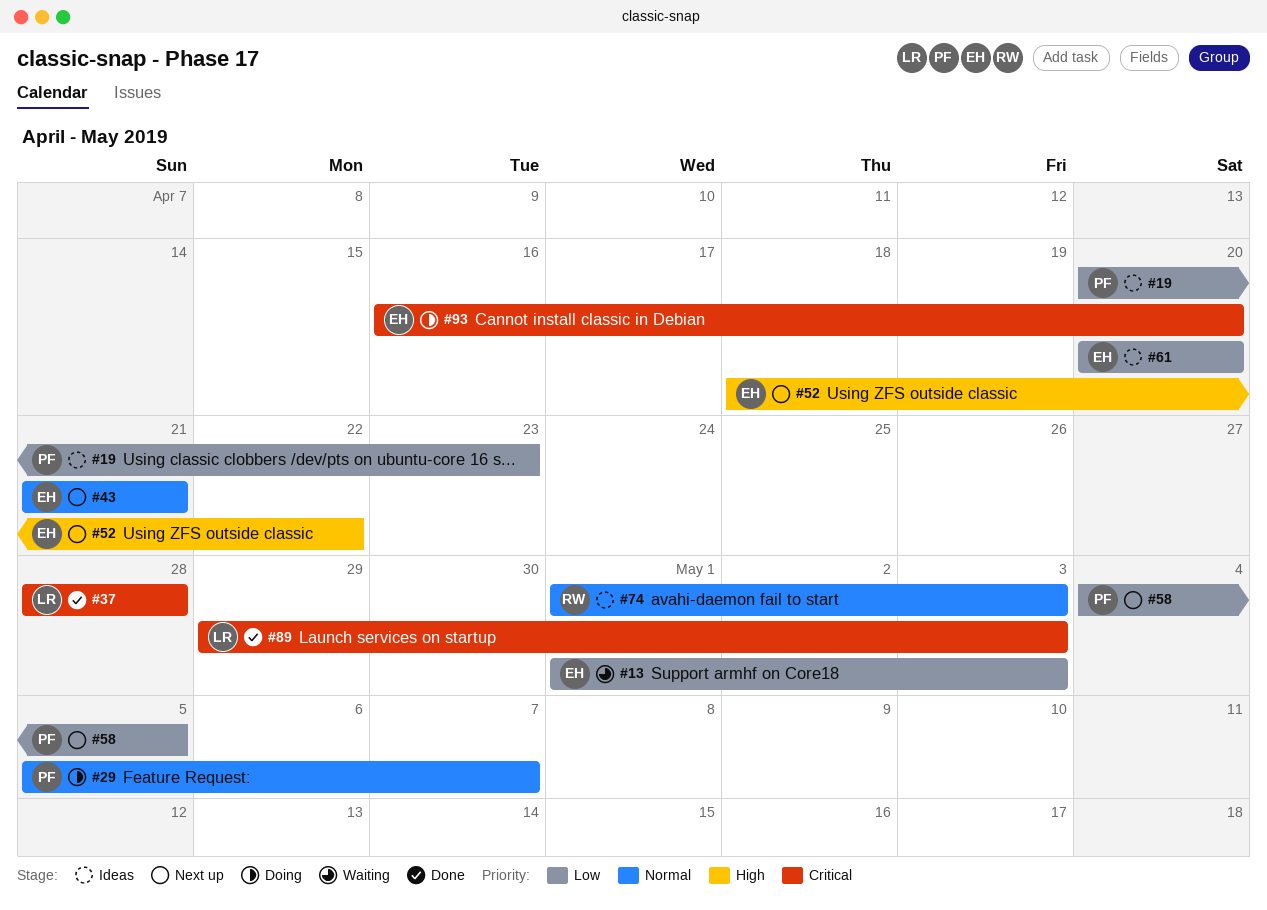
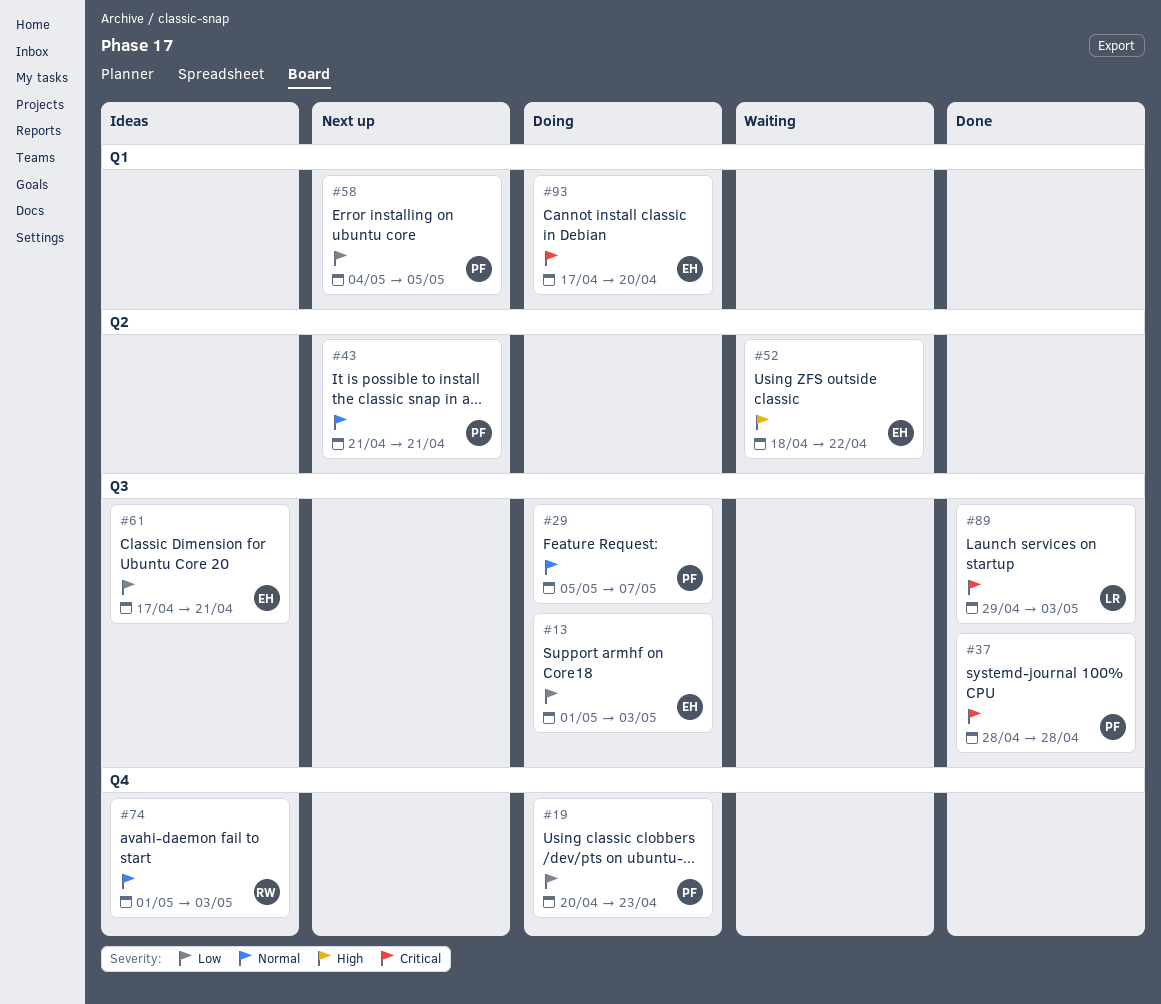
#13, status: Waiting -> Doing
#19, status: Ideas -> Doing
#37, owner: LR -> PF
#43, owner: EH -> PF
#52, status: Next up -> Waiting
#61, start: Apr 20 -> Apr 17
#61, due: Apr 20 -> Apr 21
#93, start: Apr 16 -> Apr 17

